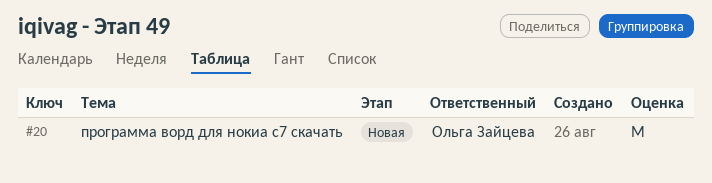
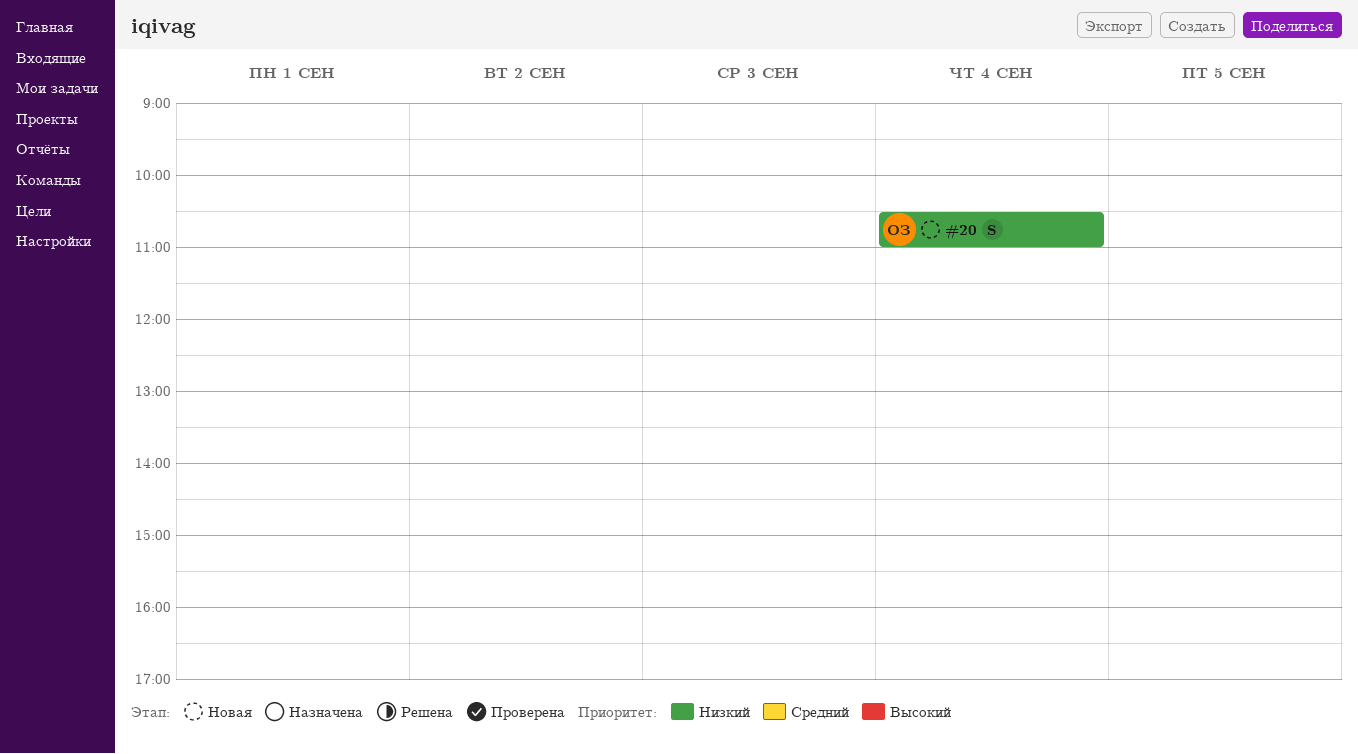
#20, estimate: M -> S

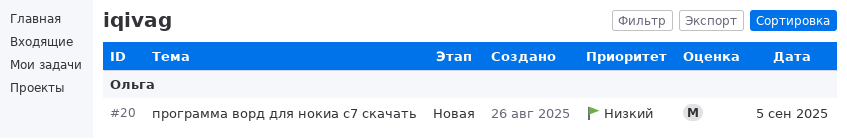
#20, estimate: S -> M
#20, day: Sep 4 -> Sep 5

